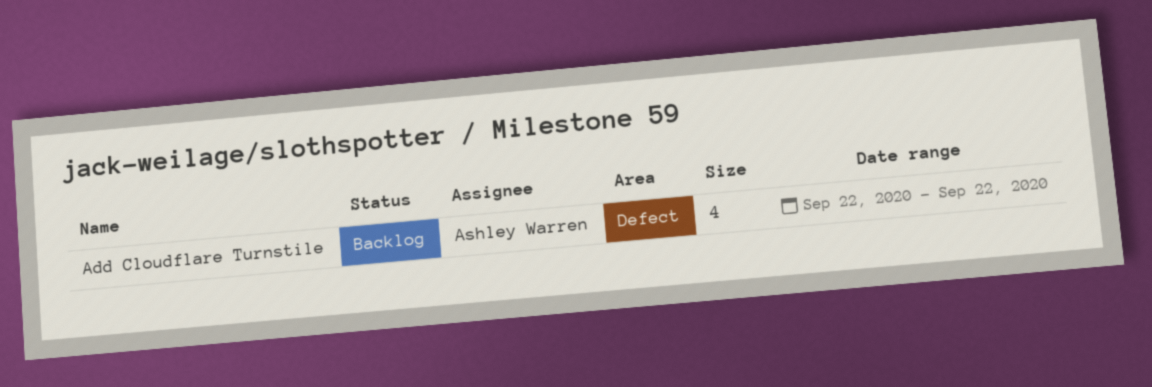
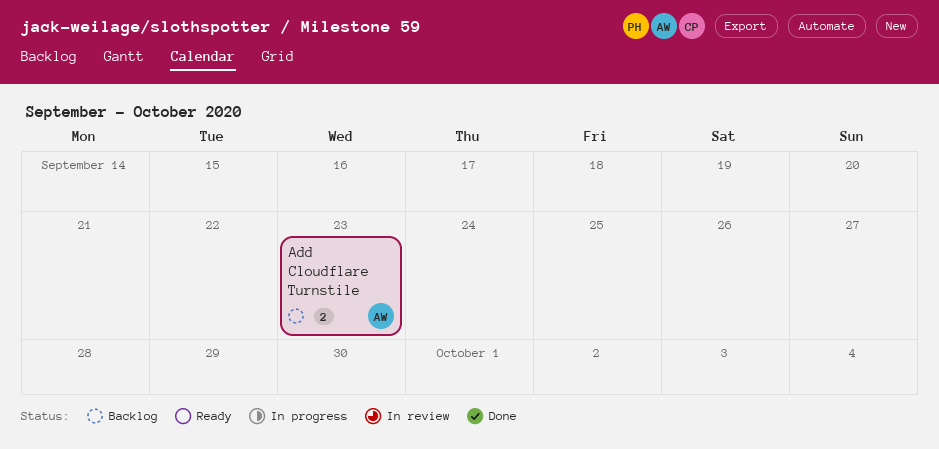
Add Cloudflare Turnstile, estimate: 4 -> 2
Add Cloudflare Turnstile, due: Sep 22 -> Sep 23

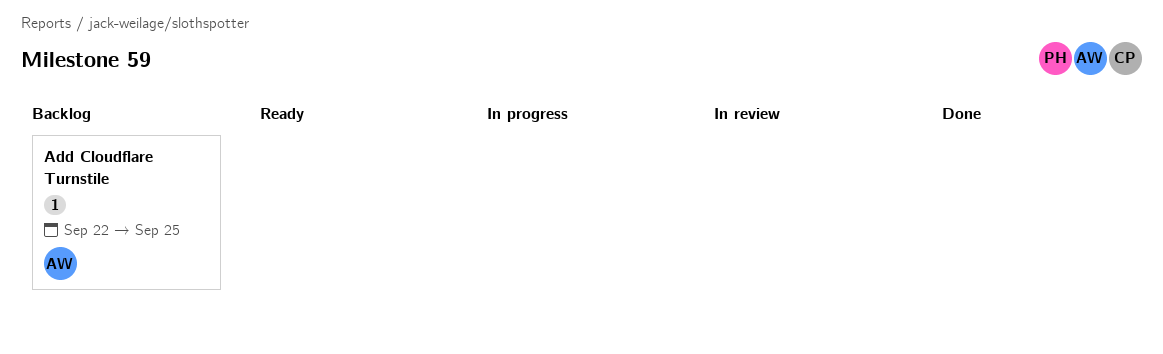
Add Cloudflare Turnstile, estimate: 2 -> 1
Add Cloudflare Turnstile, due: Sep 23 -> Sep 25

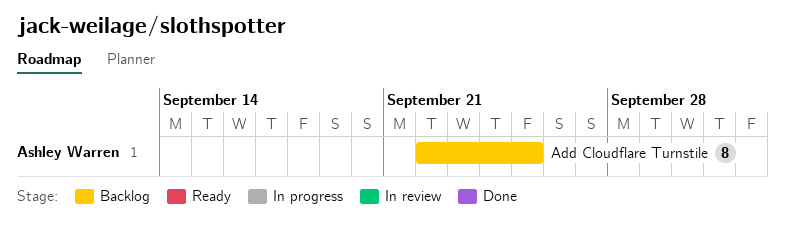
Add Cloudflare Turnstile, estimate: 1 -> 8

